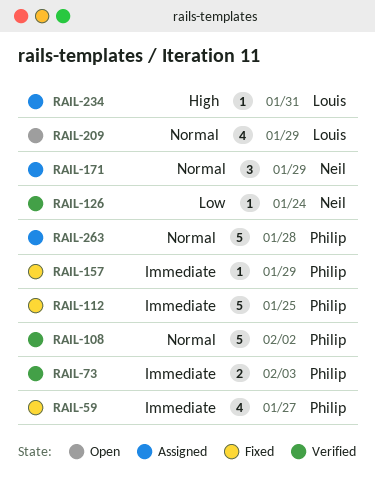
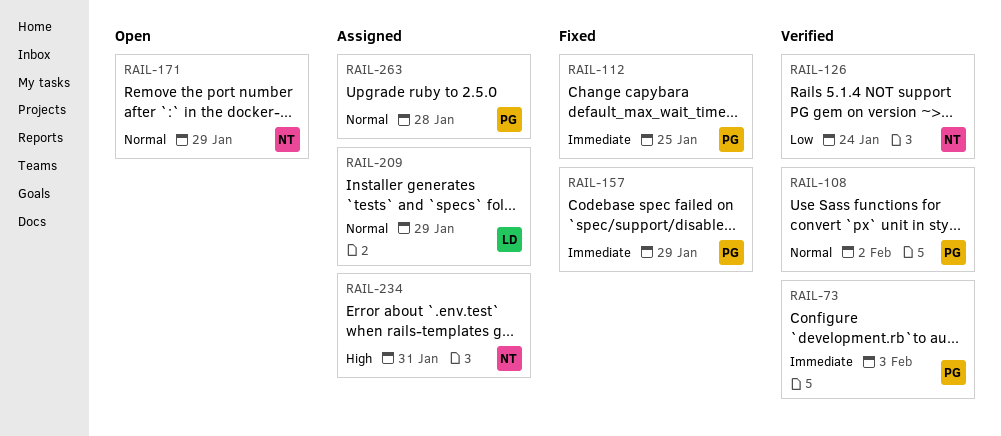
RAIL-59: present -> none
RAIL-171, status: Assigned -> Open
RAIL-209, status: Open -> Assigned
RAIL-234, owner: Louis -> Neil

